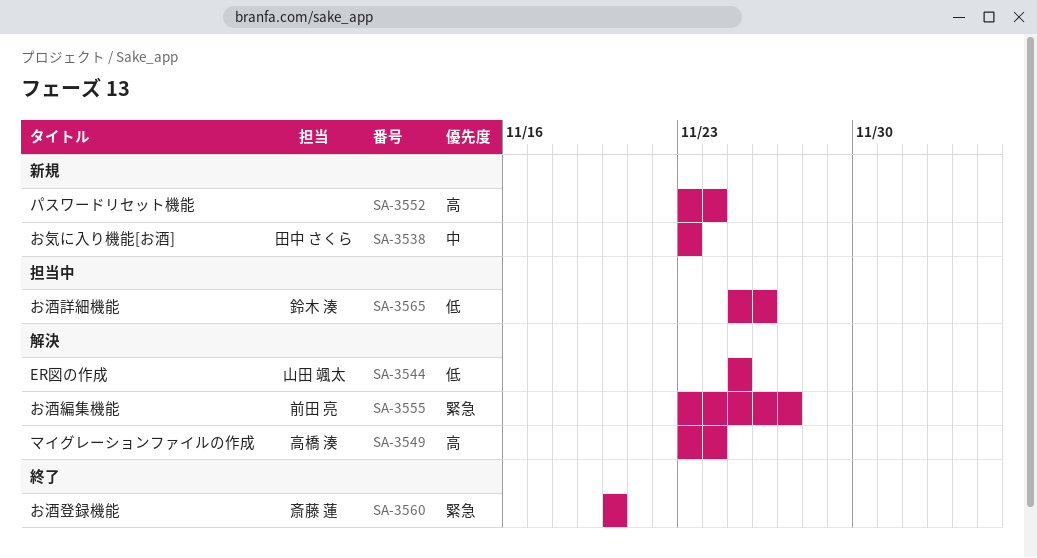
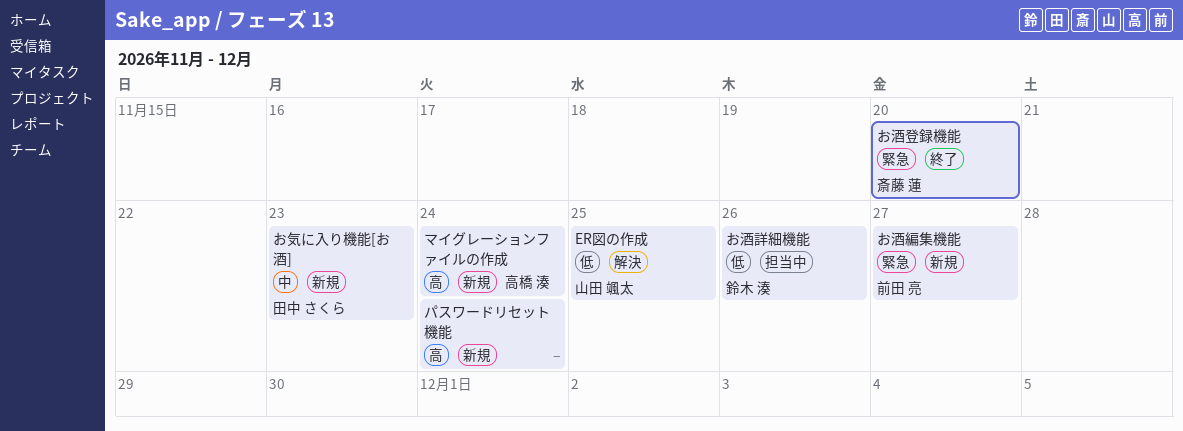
お酒編集機能, status: 解決 -> 新規
マイグレーションファイルの作成, status: 解決 -> 新規

